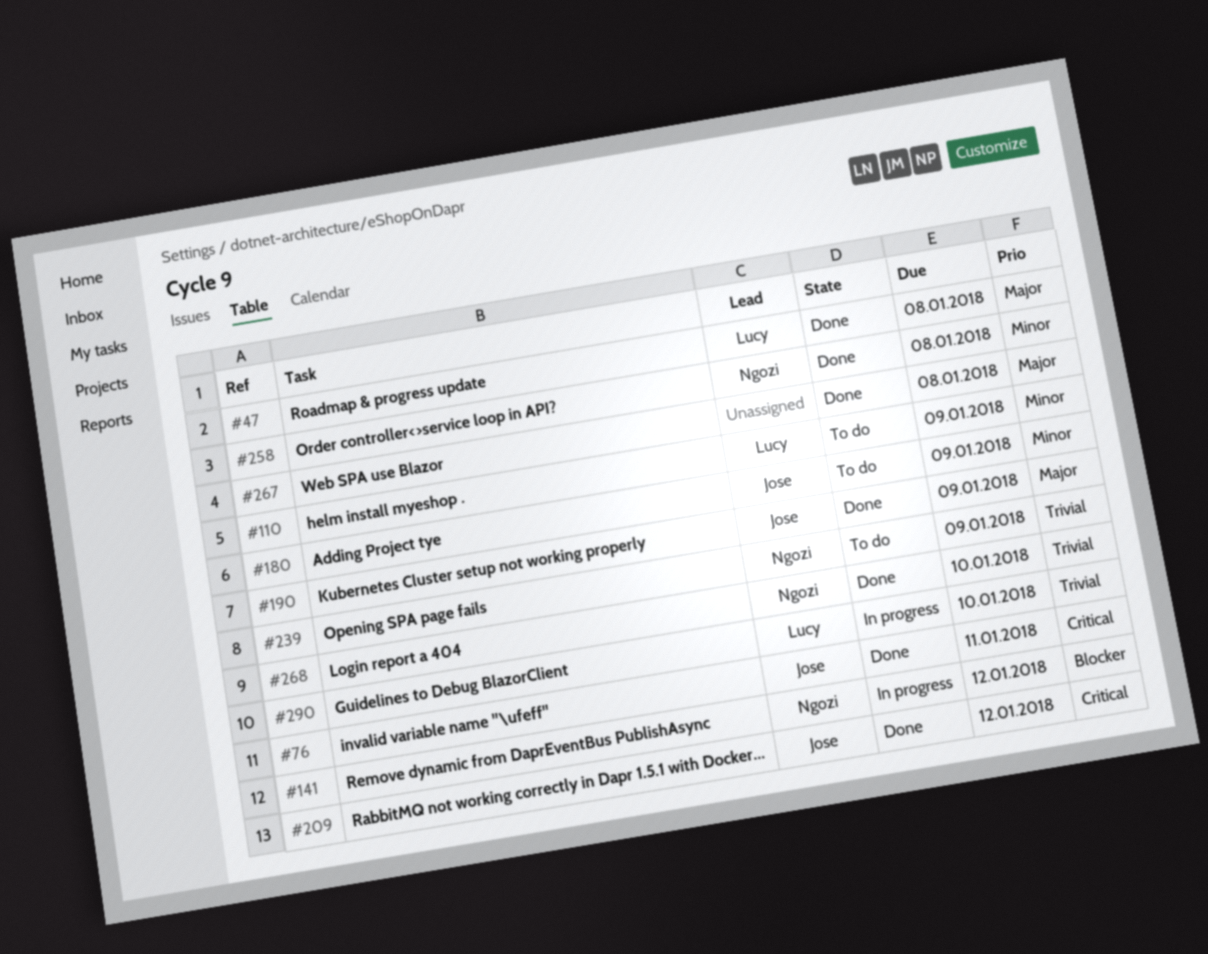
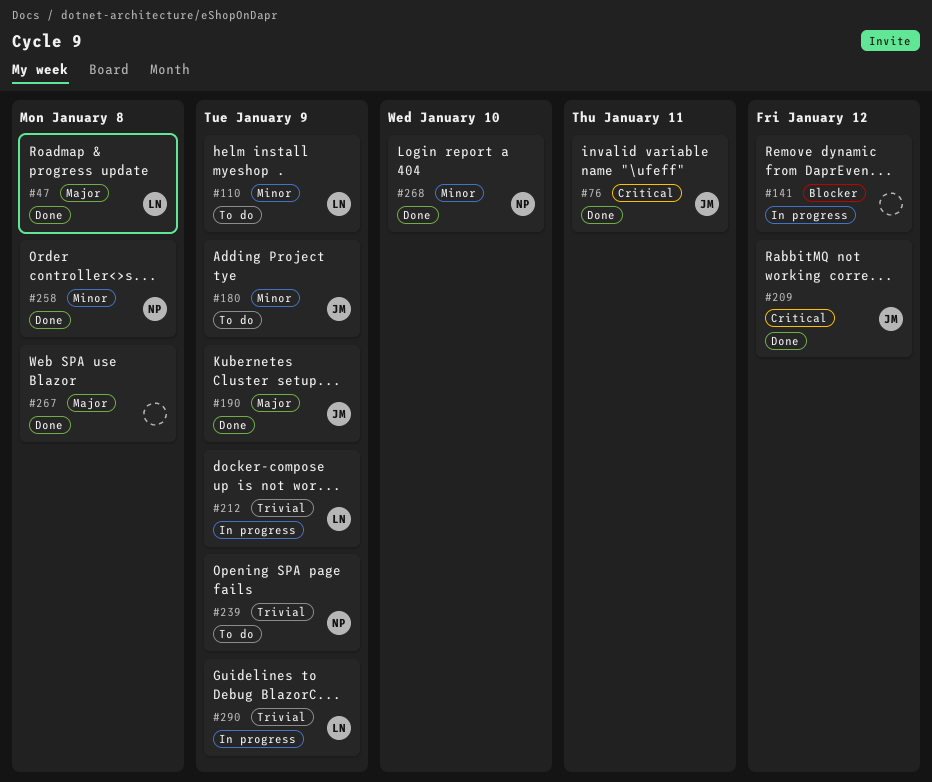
#141, owner: Ngozi -> none
#212: none -> present
#268, priority: Trivial -> Minor
#290, due: Jan 10 -> Jan 9

